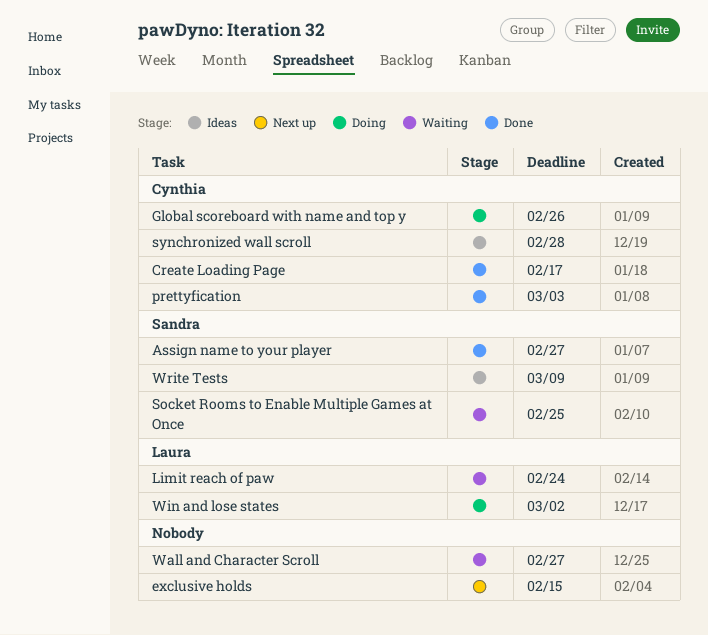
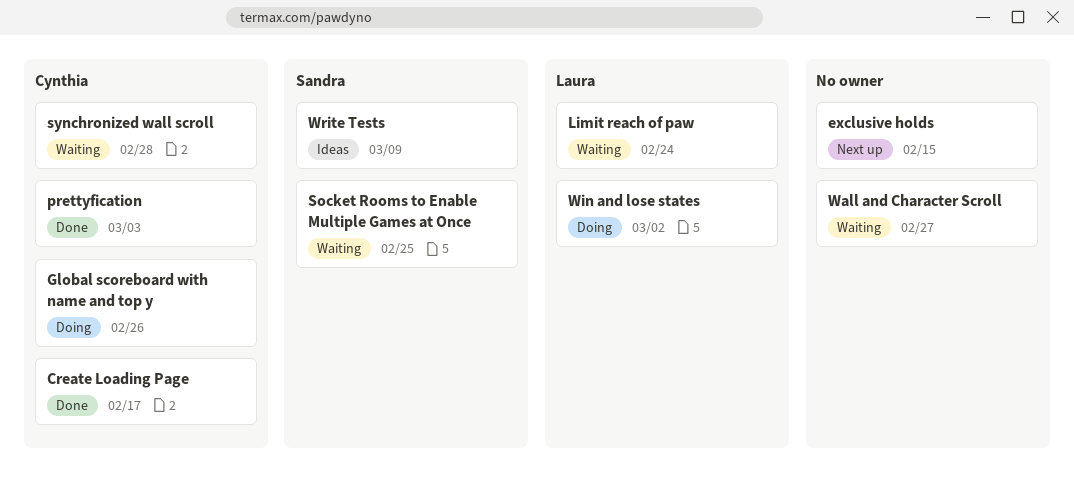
Assign name to your player: present -> none
synchronized wall scroll, status: Ideas -> Waiting

